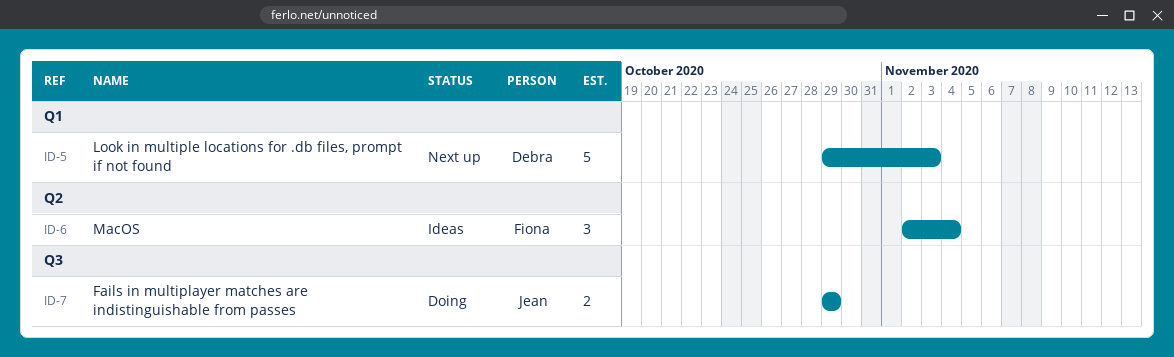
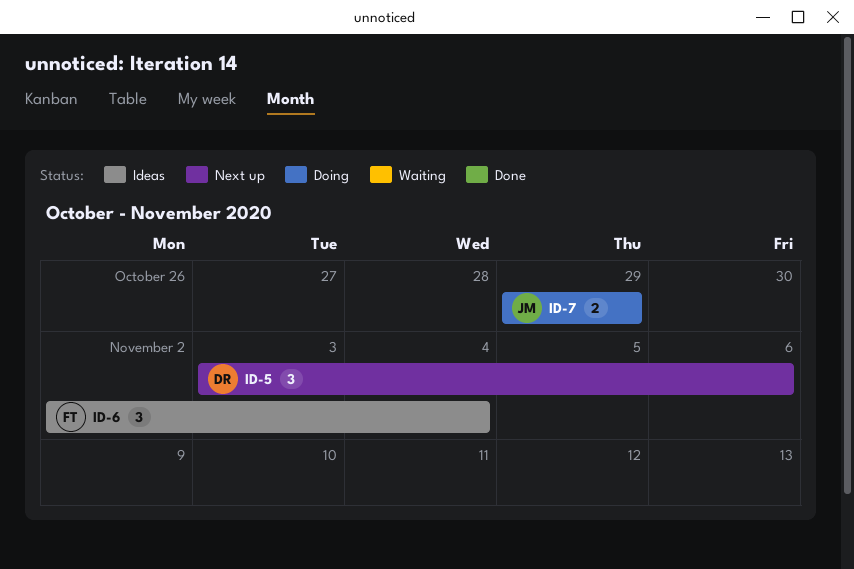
ID-5, estimate: 5 -> 3
ID-5, start: Oct 29 -> Nov 3
ID-5, due: Nov 3 -> Nov 6

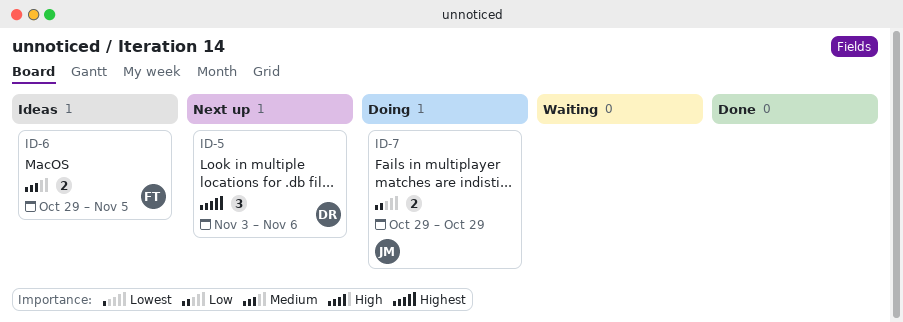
ID-6, estimate: 3 -> 2
ID-6, start: Nov 2 -> Oct 29
ID-6, due: Nov 4 -> Nov 5

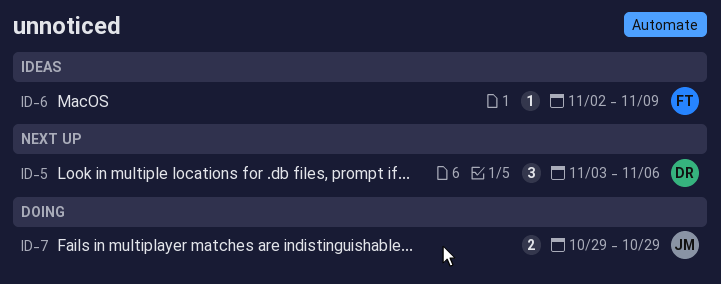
ID-6, estimate: 2 -> 1
ID-6, start: Oct 29 -> Nov 2
ID-6, due: Nov 5 -> Nov 9

